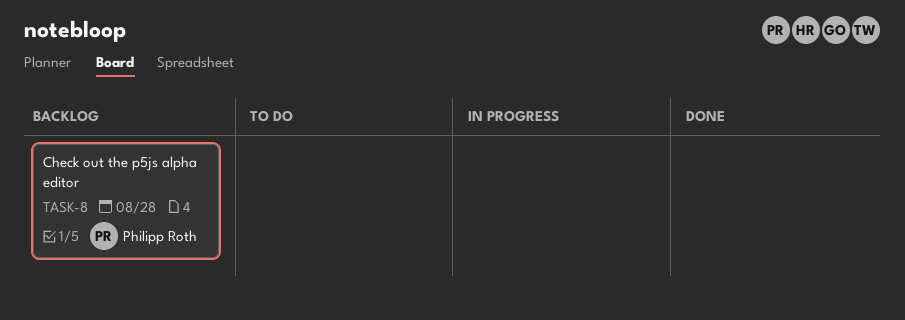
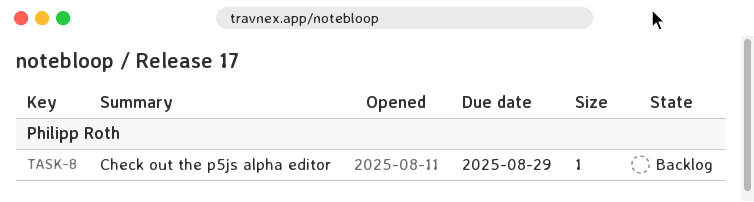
TASK-8, due: Aug 28 -> Aug 29

